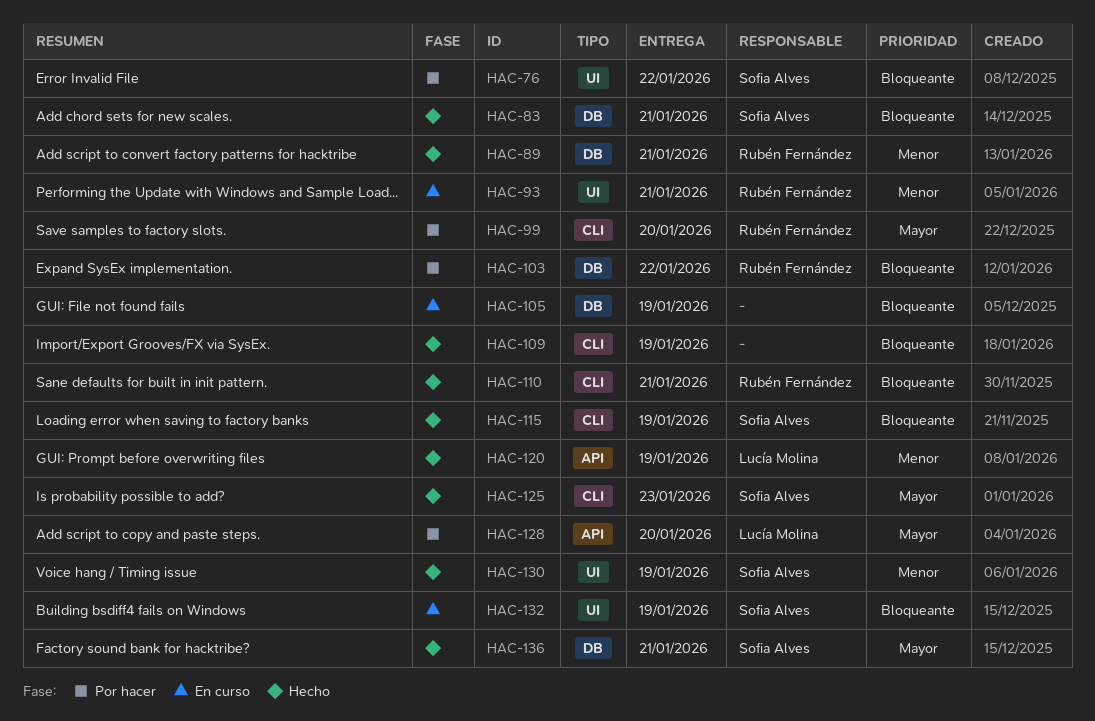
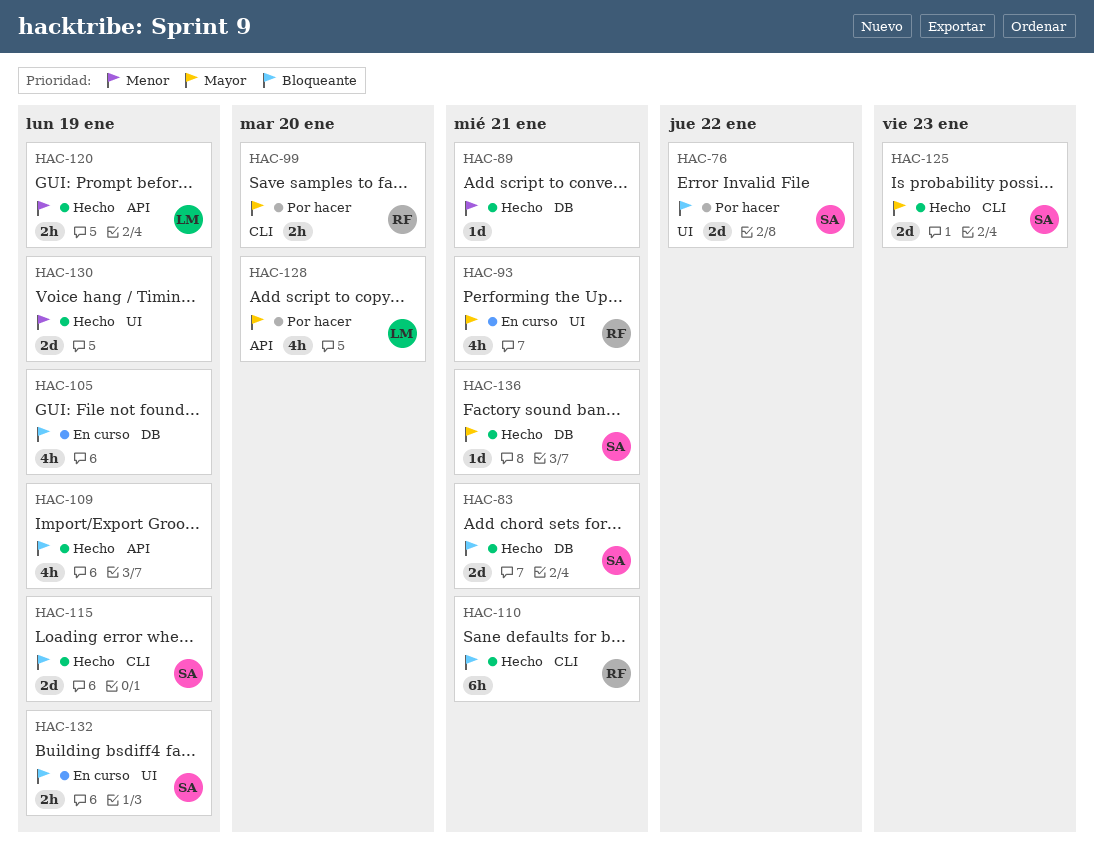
HAC-89, owner: Rubén Fernández -> none
HAC-93, priority: Menor -> Mayor
HAC-103: present -> none
HAC-109, label: CLI -> API
HAC-130, owner: Sofia Alves -> none

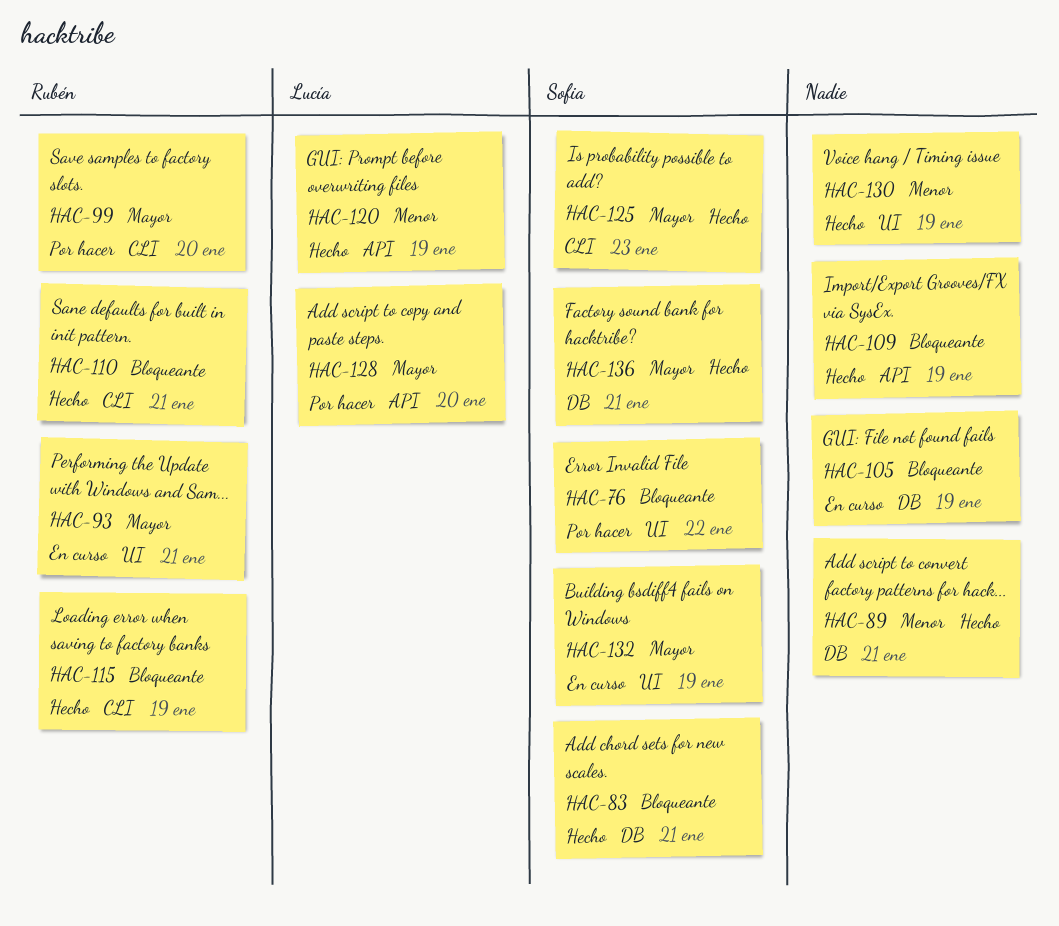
HAC-115, owner: Sofia -> Rubén
HAC-132, priority: Bloqueante -> Mayor

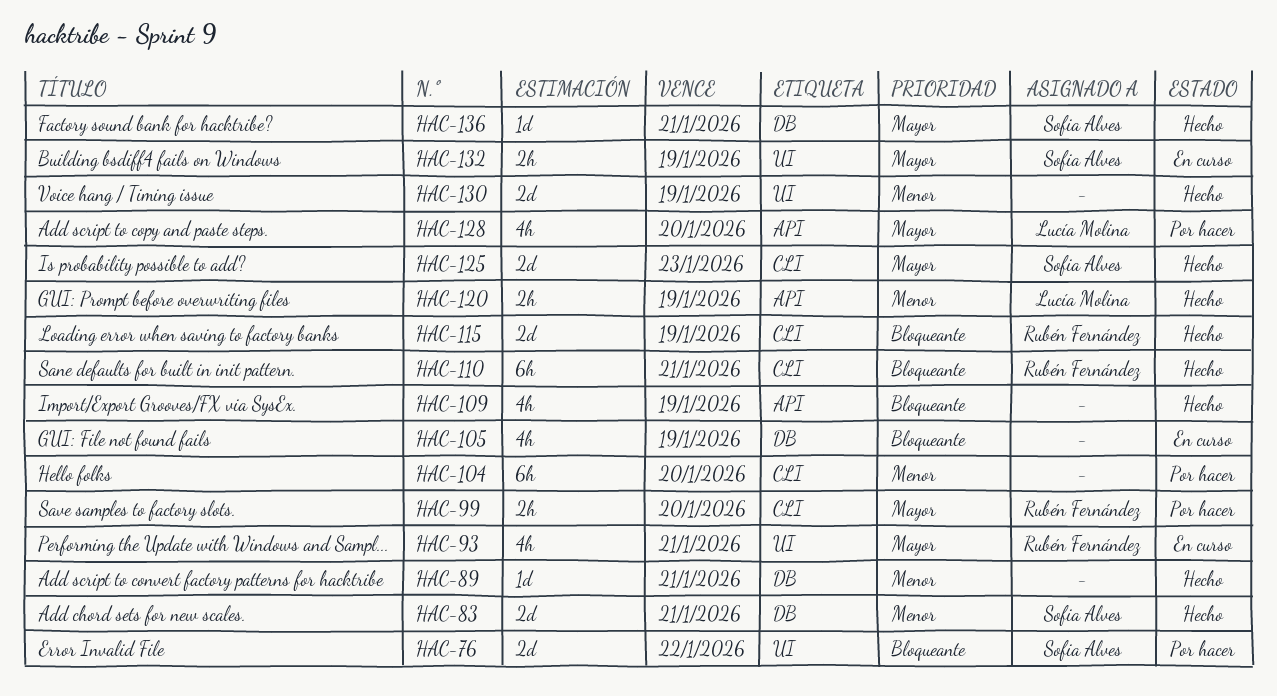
HAC-83, priority: Bloqueante -> Menor
HAC-104: none -> present

